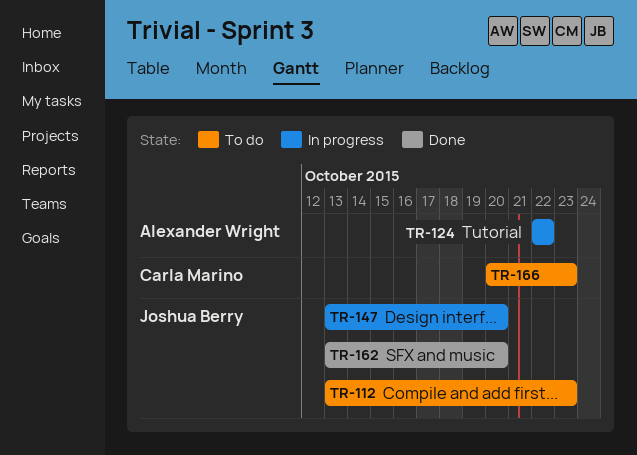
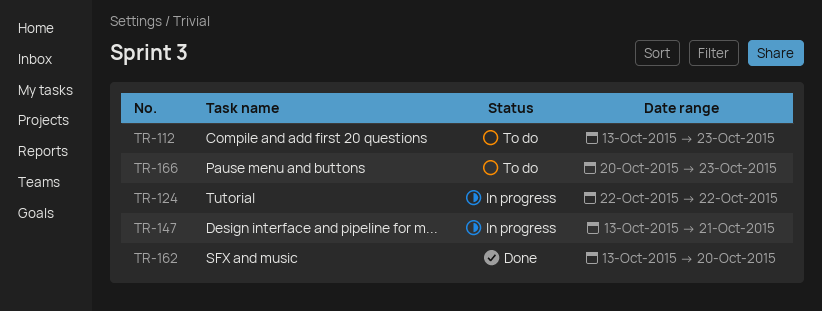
TR-147, due: Oct 20 -> Oct 21

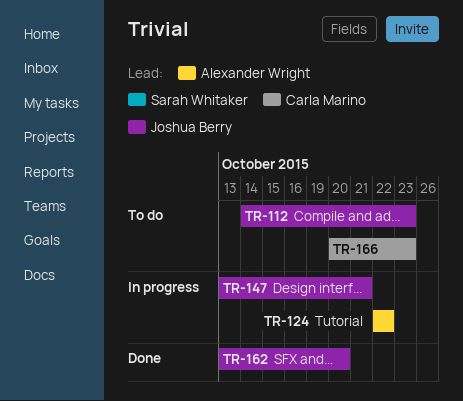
TR-112, start: Oct 13 -> Oct 14

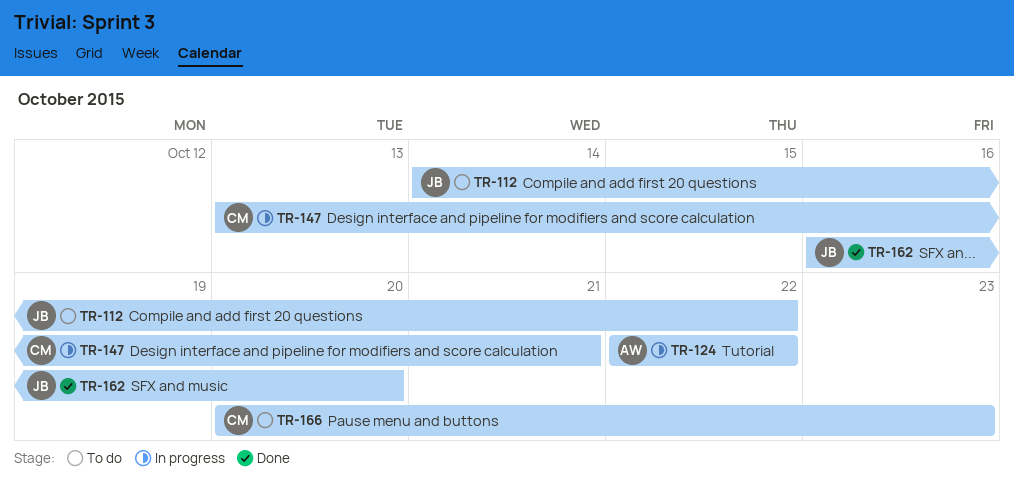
TR-112, due: Oct 23 -> Oct 22
TR-147, owner: Joshua Berry -> Carla Marino
TR-162, start: Oct 13 -> Oct 16

